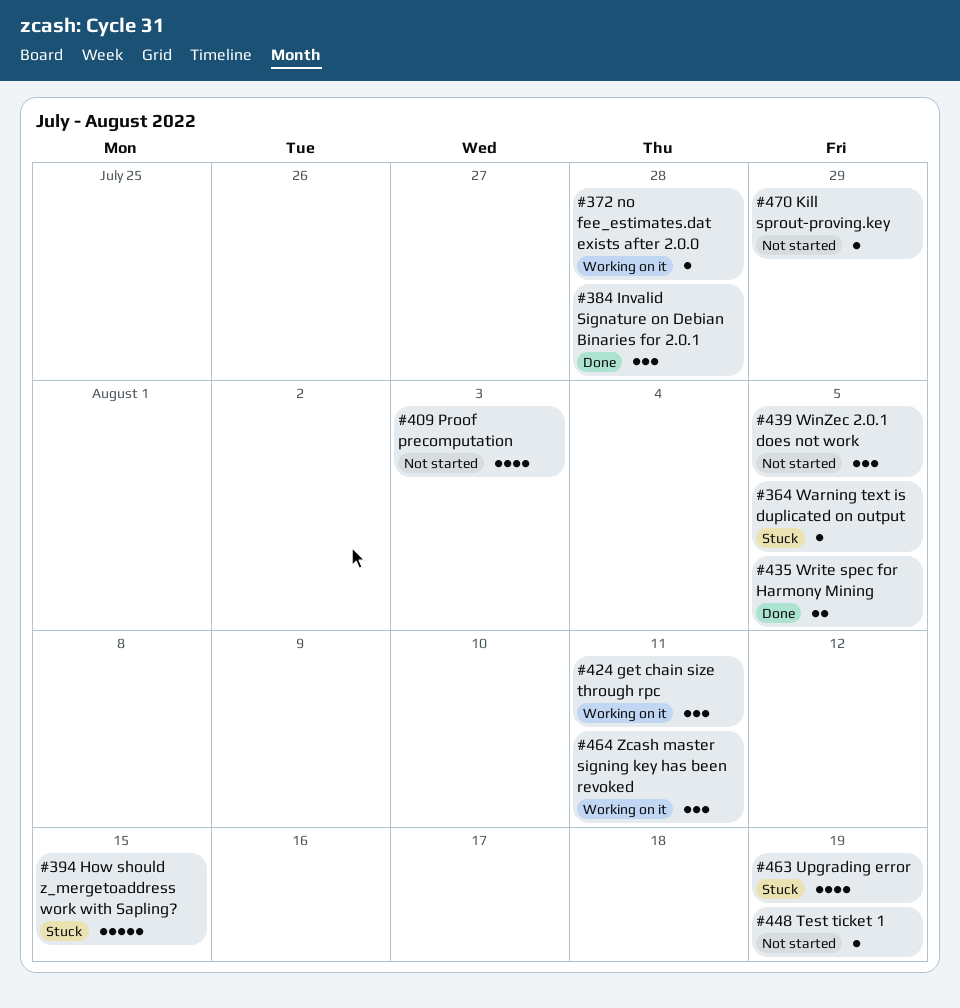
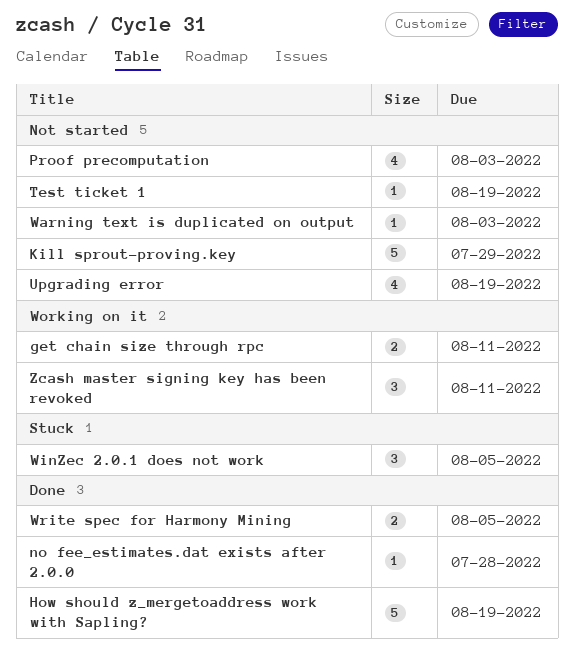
get chain size through rpc, estimate: 3 -> 2
How should z_mergetoaddress work with Sapling?, status: Stuck -> Done
How should z_mergetoaddress work with Sapling?, due: Aug 15 -> Aug 19
Invalid Signature on Debian Binaries for 2.0.1: present -> none
Kill sprout-proving.key, estimate: 1 -> 5
no fee_estimates.dat exists after 2.0.0, status: Working on it -> Done
Upgrading error, status: Stuck -> Not started
Warning text is duplicated on output, status: Stuck -> Not started
Warning text is duplicated on output, due: Aug 5 -> Aug 3
WinZec 2.0.1 does not work, status: Not started -> Stuck

